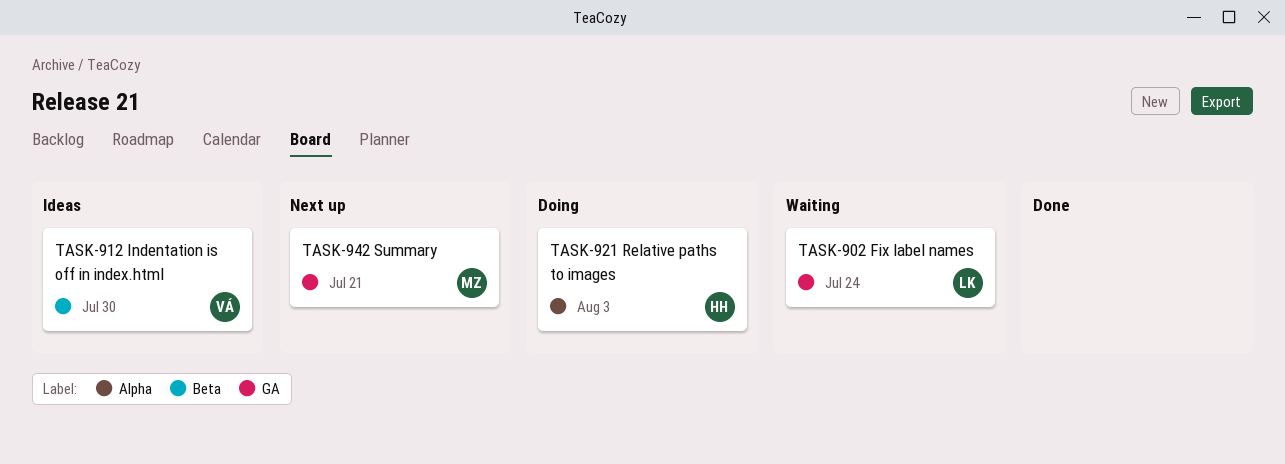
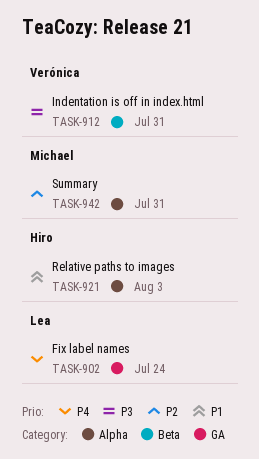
TASK-912, due: Jul 30 -> Jul 31
TASK-942, label: GA -> Alpha
TASK-942, due: Jul 21 -> Jul 31

